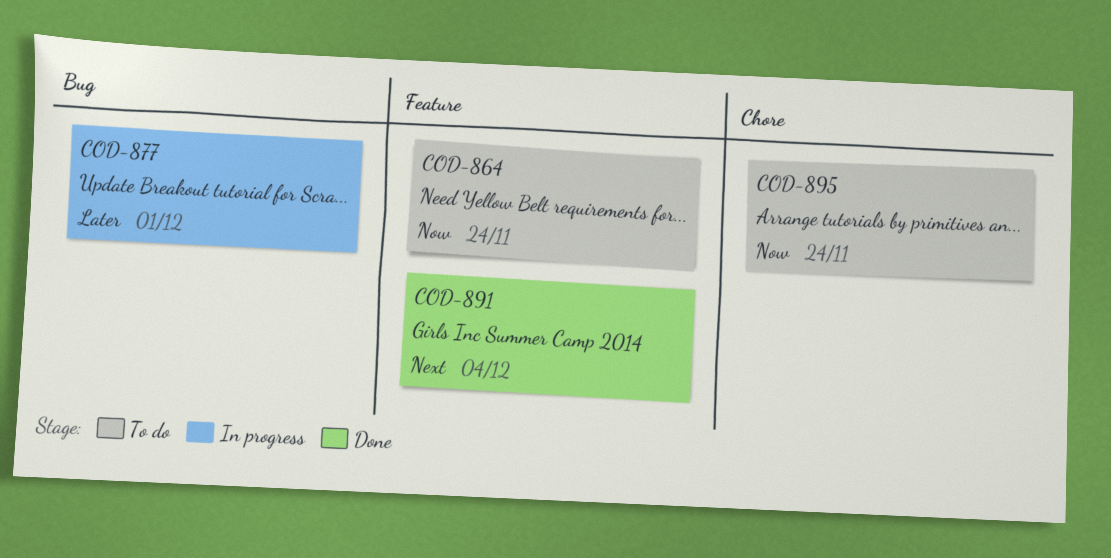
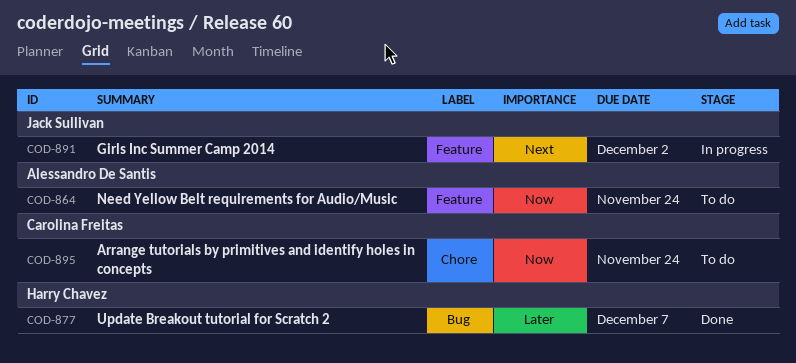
COD-877, status: In progress -> Done
COD-877, due: Dec 1 -> Dec 7
COD-891, status: Done -> In progress
COD-891, due: Dec 4 -> Dec 2

